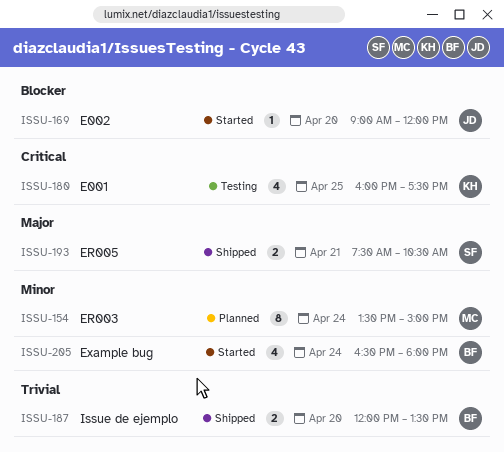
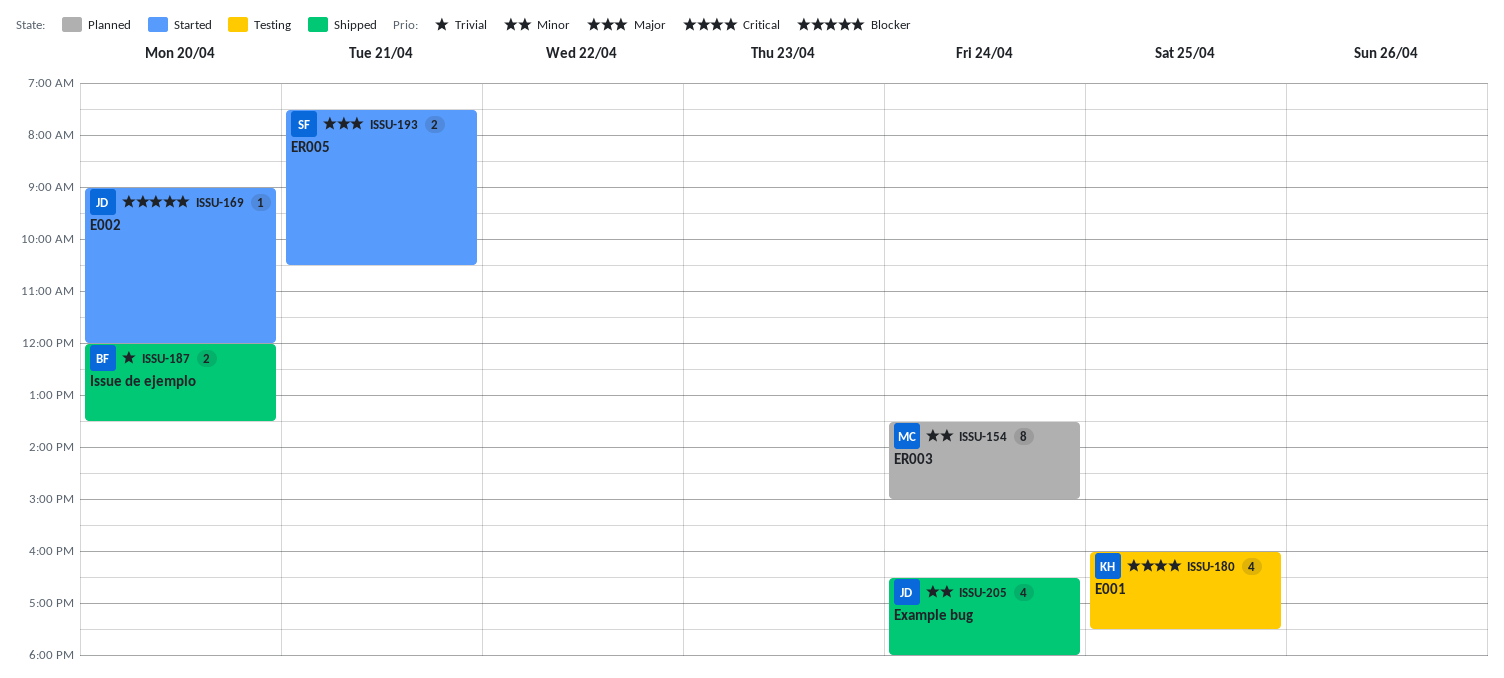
ISSU-193, status: Shipped -> Started
ISSU-205, status: Started -> Shipped
ISSU-205, owner: BF -> JD

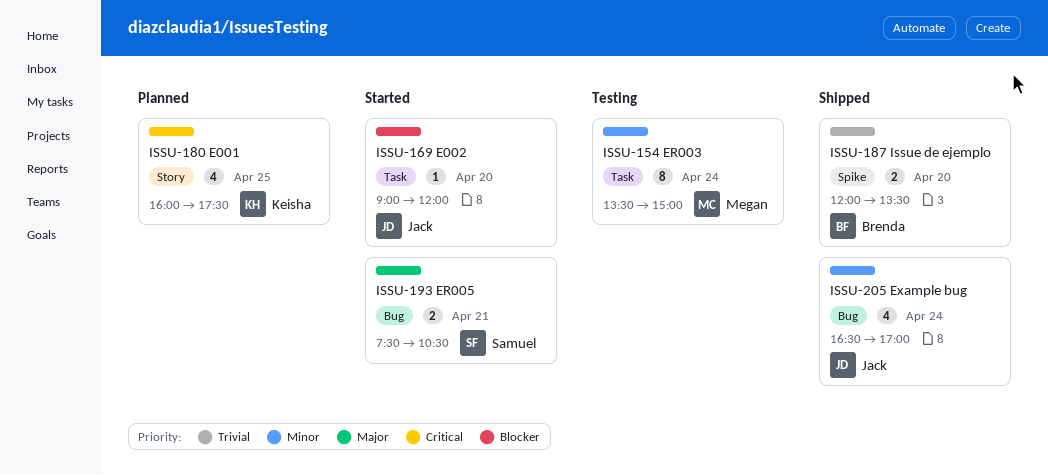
ISSU-154, status: Planned -> Testing
ISSU-180, status: Testing -> Planned
ISSU-205, ends: 18:00 -> 17:00

